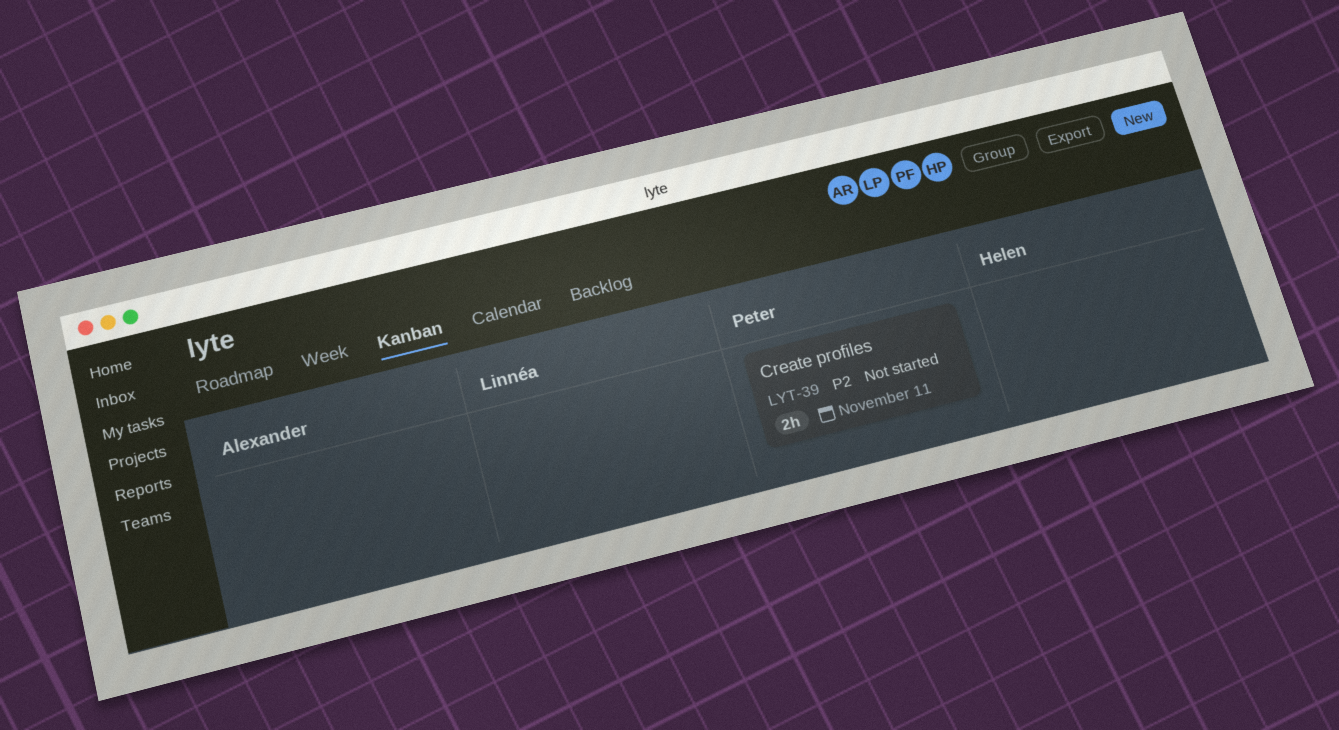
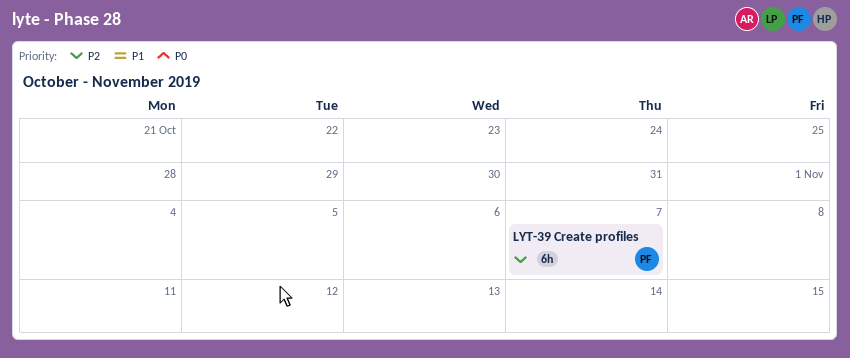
LYT-39, estimate: 2h -> 6h
LYT-39, due: Nov 11 -> Nov 7

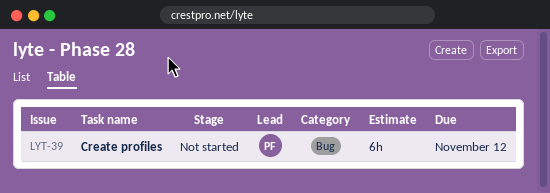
LYT-39, due: Nov 7 -> Nov 12

